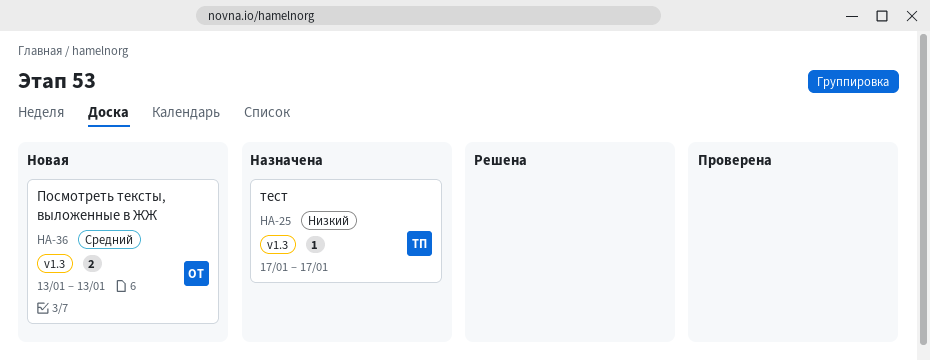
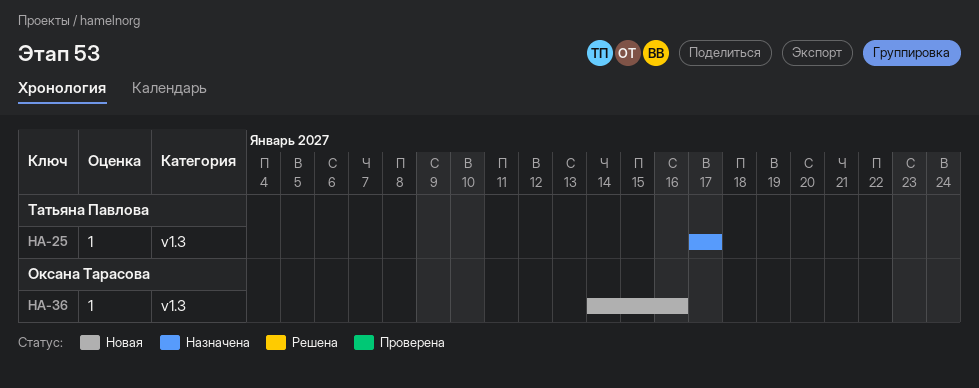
HA-36, estimate: 2 -> 1
HA-36, start: Jan 13 -> Jan 14
HA-36, due: Jan 13 -> Jan 16

